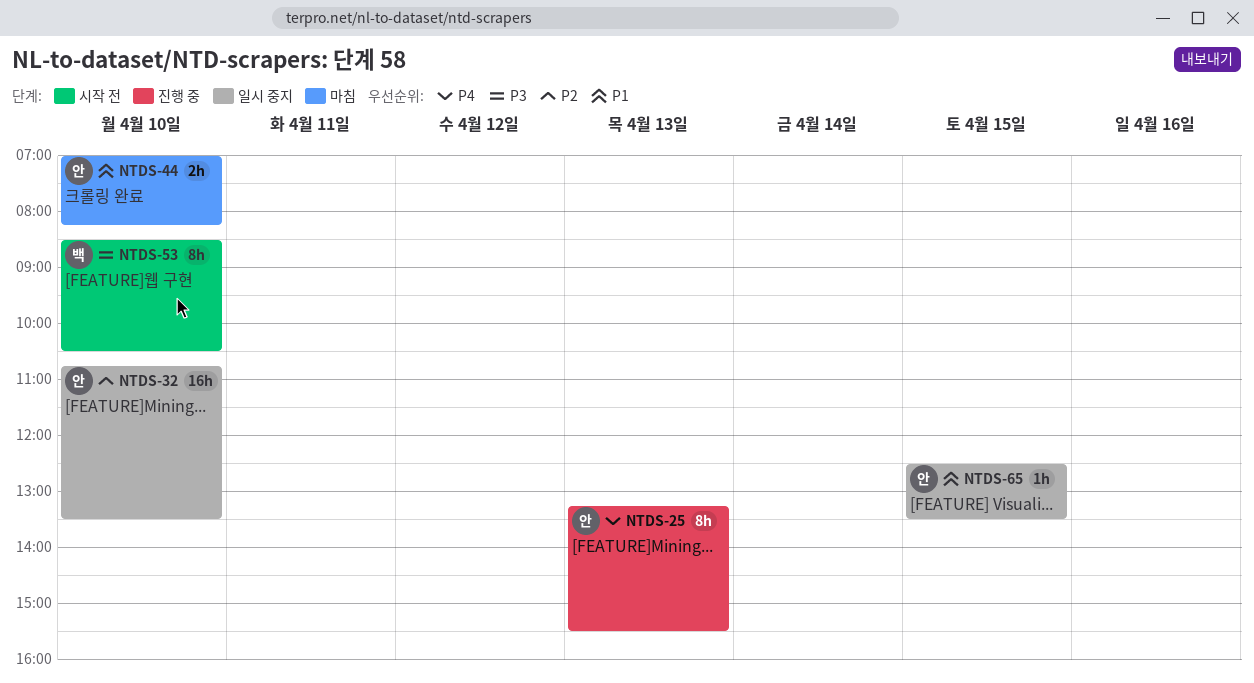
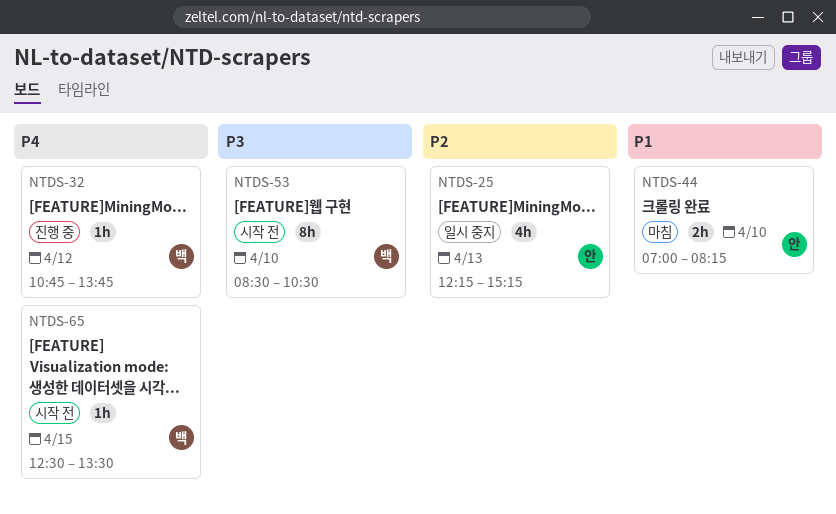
NTDS-25, status: 진행 중 -> 일시 중지
NTDS-25, priority: P4 -> P2
NTDS-25, estimate: 8h -> 4h
NTDS-25, begins: 13:15 -> 12:15
NTDS-25, ends: 15:30 -> 15:15
NTDS-32, status: 일시 중지 -> 진행 중
NTDS-32, owner: 안 -> 백
NTDS-32, priority: P2 -> P4
NTDS-32, estimate: 16h -> 1h
NTDS-32, day: Apr 10 -> Apr 12
NTDS-32, ends: 13:30 -> 13:45
NTDS-65, status: 일시 중지 -> 시작 전
NTDS-65, owner: 안 -> 백
NTDS-65, priority: P1 -> P4

